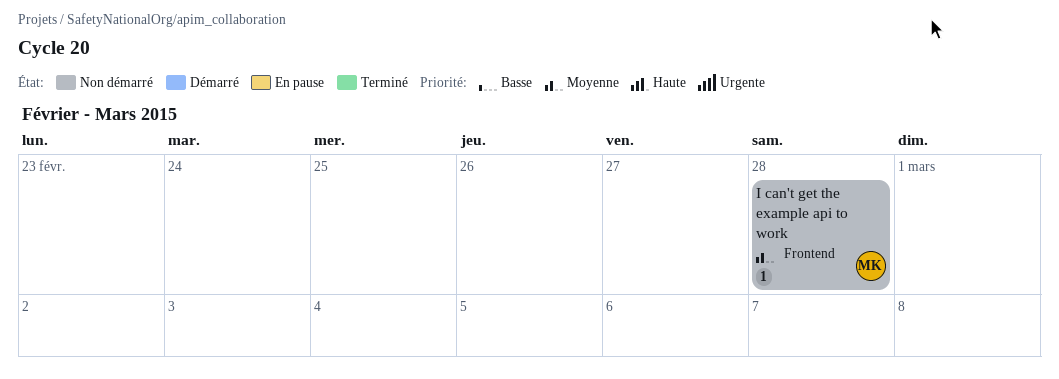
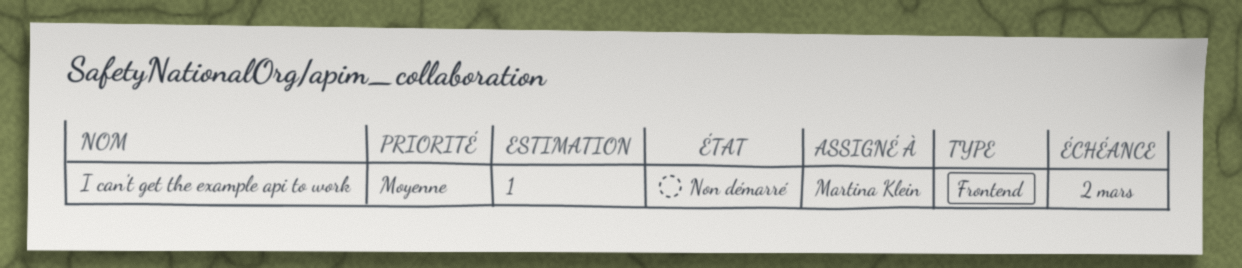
I can't get the example api to work, due: Feb 28 -> Mar 2

